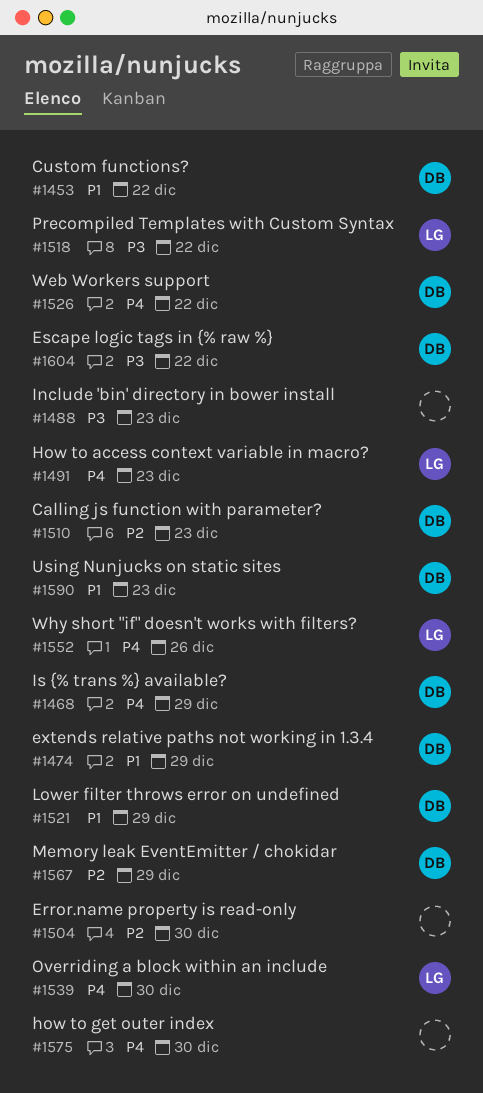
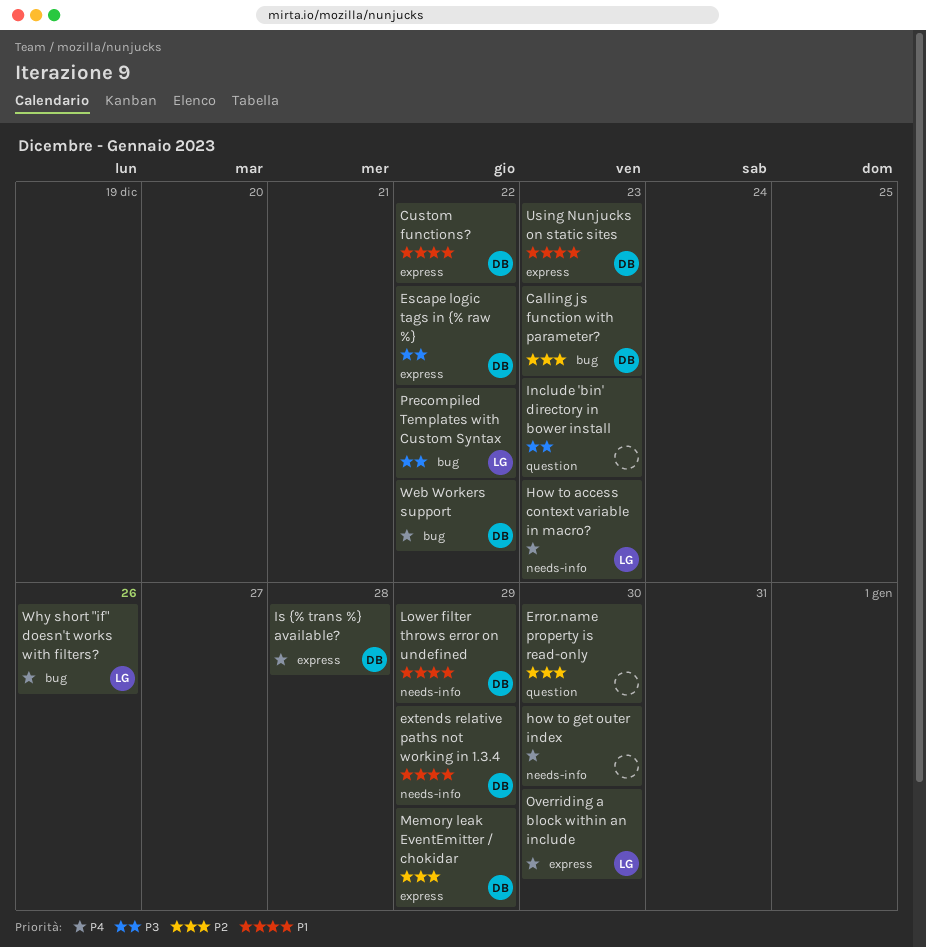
Is {% trans %} available?, due: Dec 29 -> Dec 28

